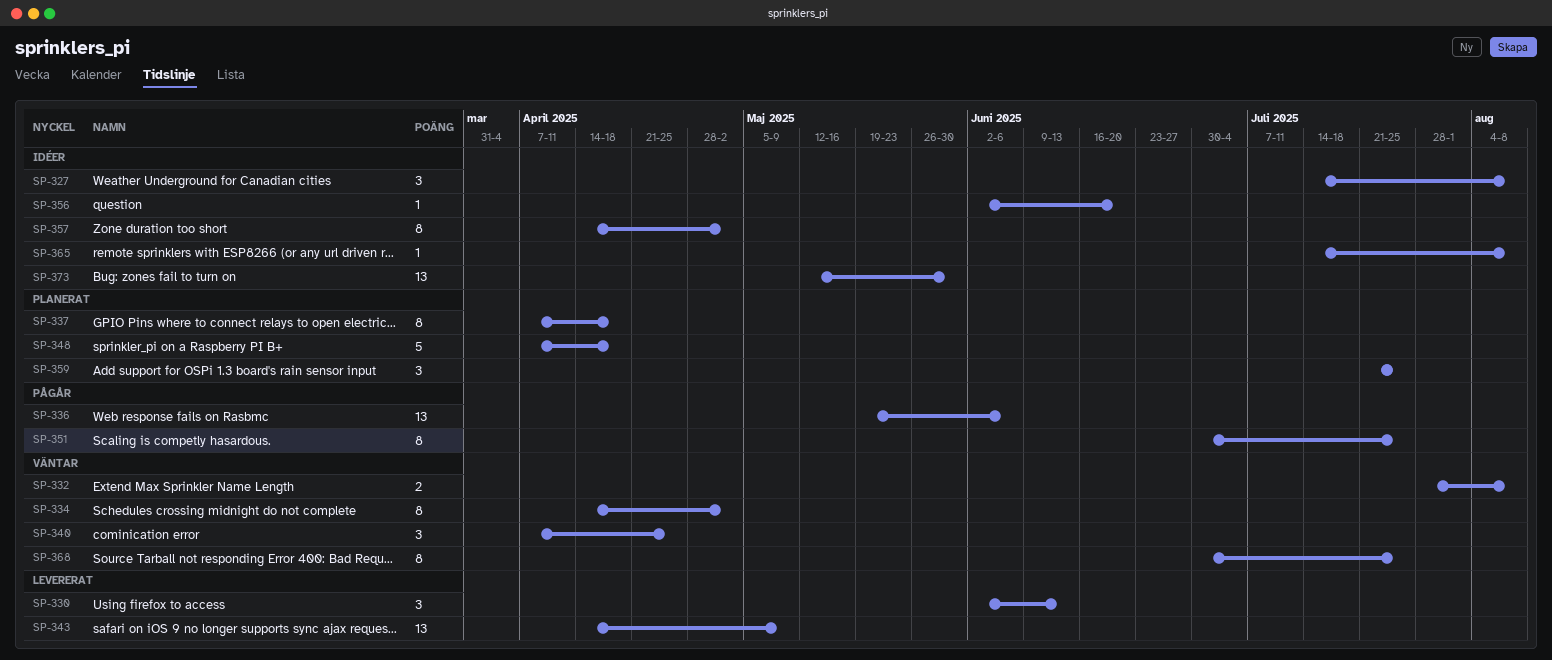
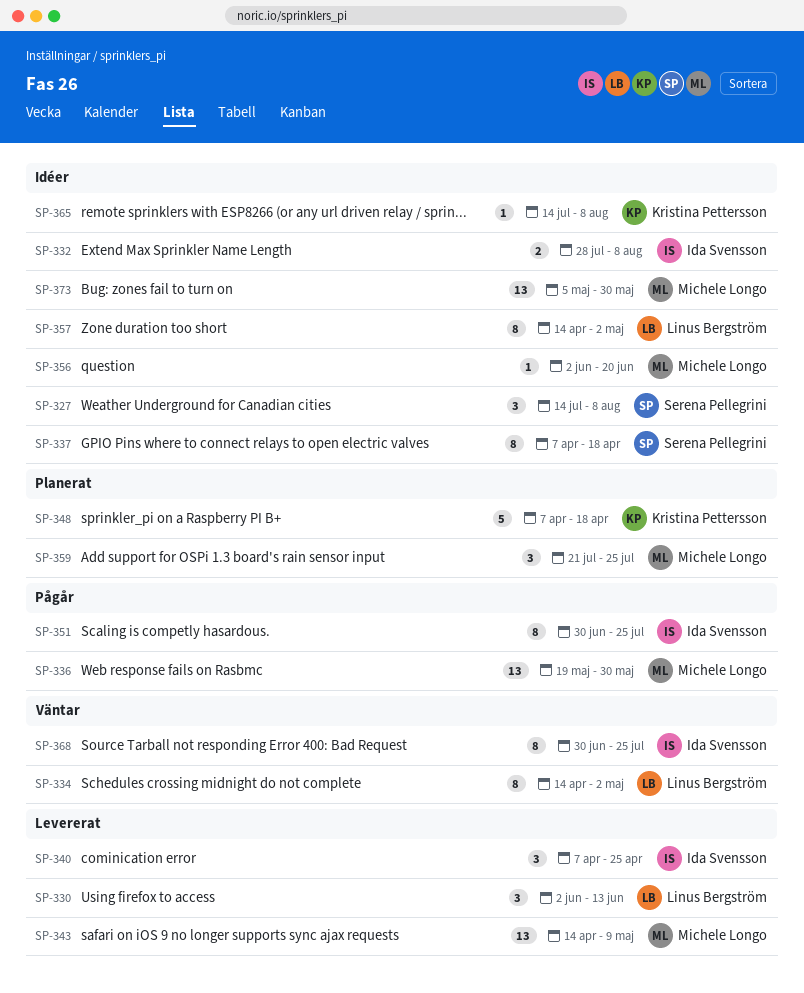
SP-332, status: Väntar -> Idéer
SP-336, due: Jun 6 -> May 30
SP-337, status: Planerat -> Idéer
SP-340, status: Väntar -> Levererat
SP-373, start: May 12 -> May 5

